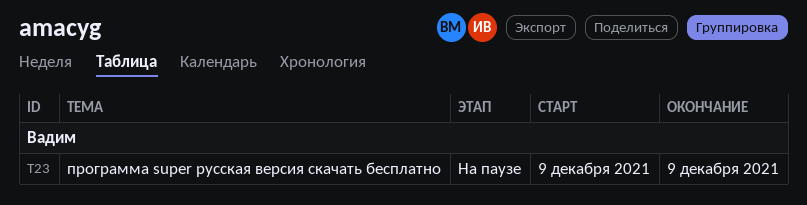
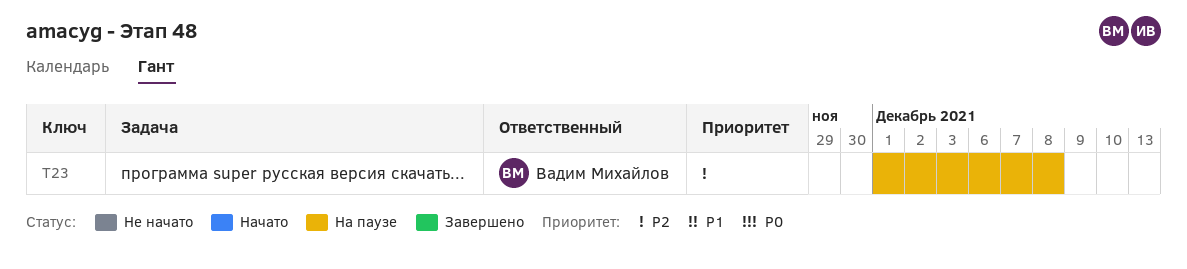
T23, start: Dec 9 -> Dec 1
T23, due: Dec 9 -> Dec 8

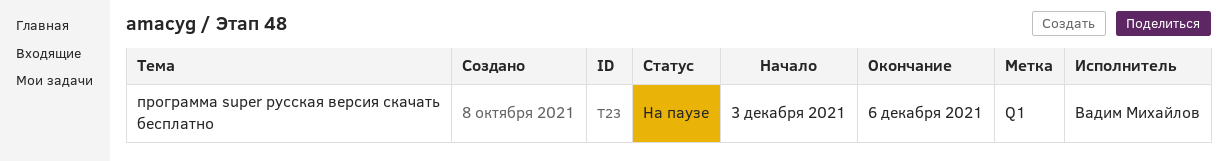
T23, start: Dec 1 -> Dec 3
T23, due: Dec 8 -> Dec 6

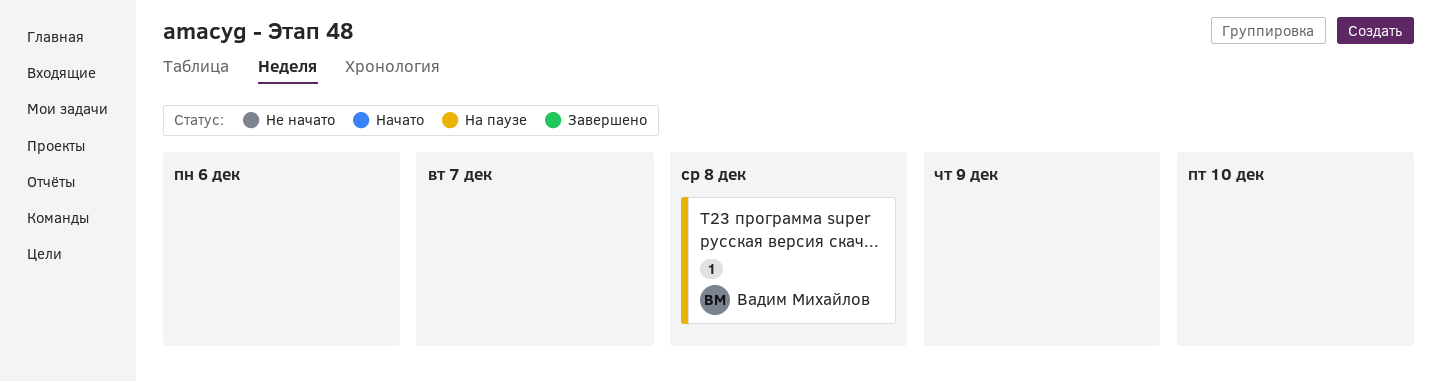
T23, due: Dec 6 -> Dec 8

